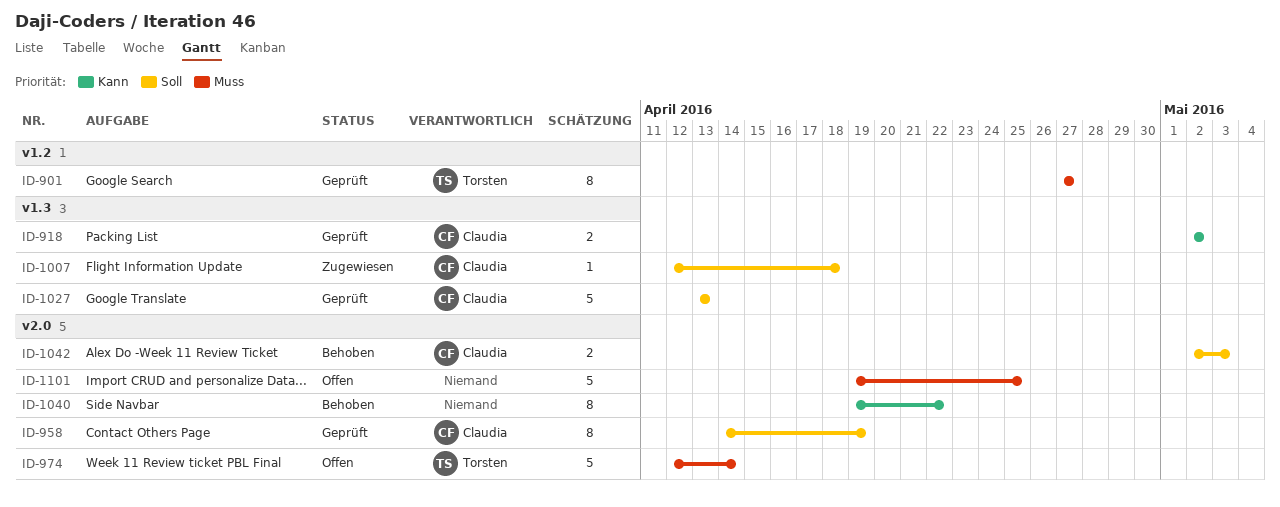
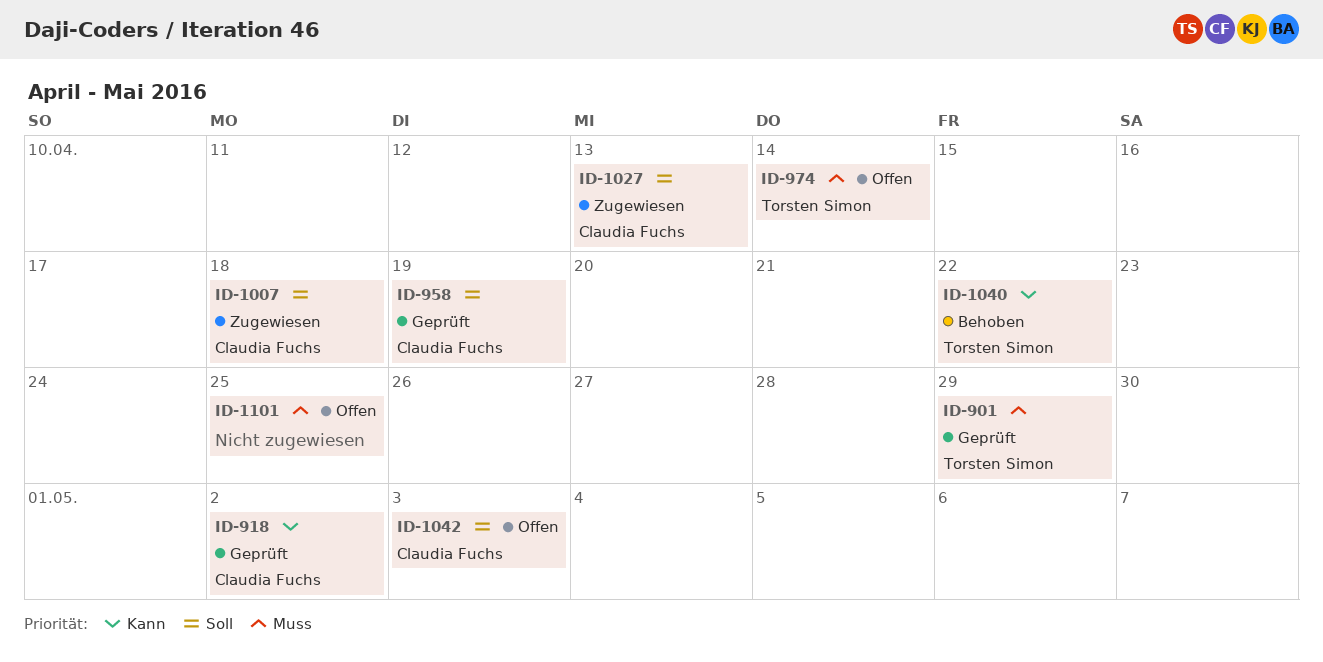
ID-901, due: Apr 27 -> Apr 29
ID-1027, status: Geprüft -> Zugewiesen
ID-1040, owner: none -> Torsten Simon
ID-1042, status: Behoben -> Offen

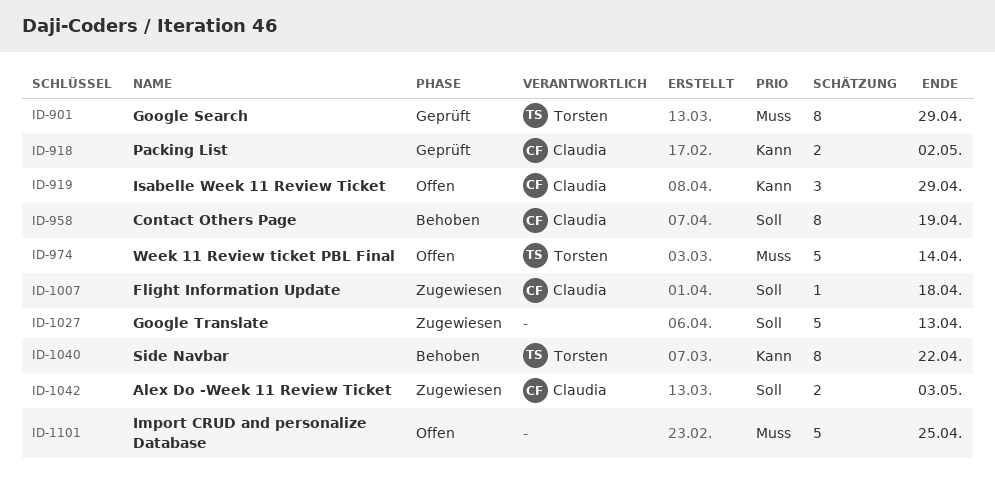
ID-919: none -> present
ID-958, status: Geprüft -> Behoben
ID-1027, owner: Claudia Fuchs -> none
ID-1042, status: Offen -> Zugewiesen

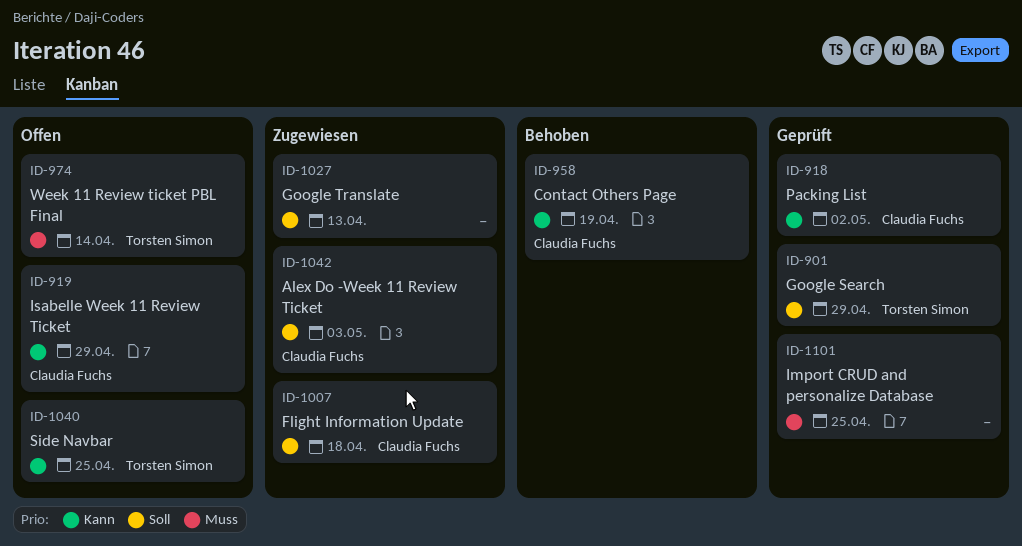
ID-901, priority: Muss -> Soll
ID-958, priority: Soll -> Kann
ID-1040, status: Behoben -> Offen
ID-1040, due: Apr 22 -> Apr 25
ID-1101, status: Offen -> Geprüft

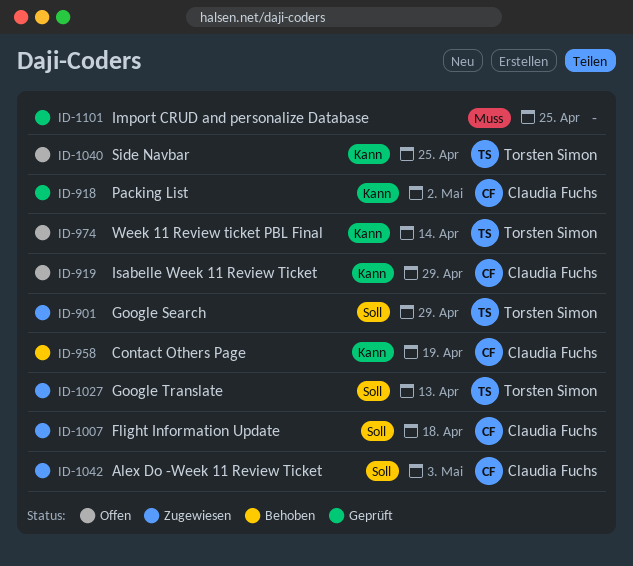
ID-901, status: Geprüft -> Zugewiesen
ID-974, priority: Muss -> Kann
ID-1027, owner: none -> Torsten Simon

